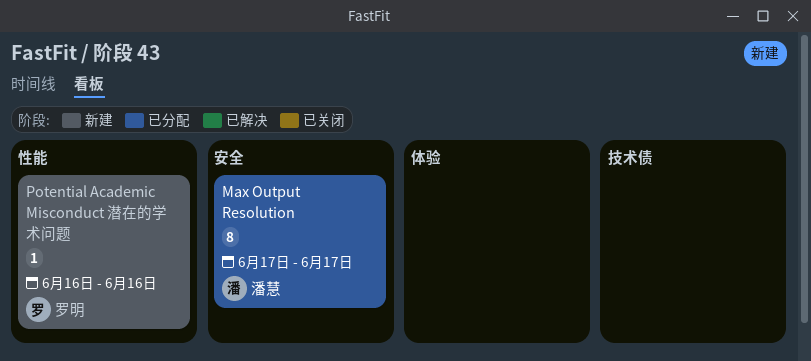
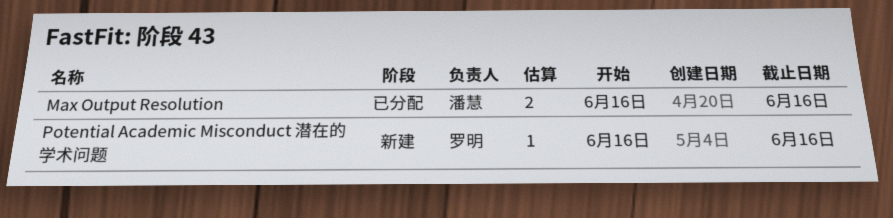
Max Output Resolution, estimate: 8 -> 2
Max Output Resolution, start: Jun 17 -> Jun 16
Max Output Resolution, due: Jun 17 -> Jun 16

